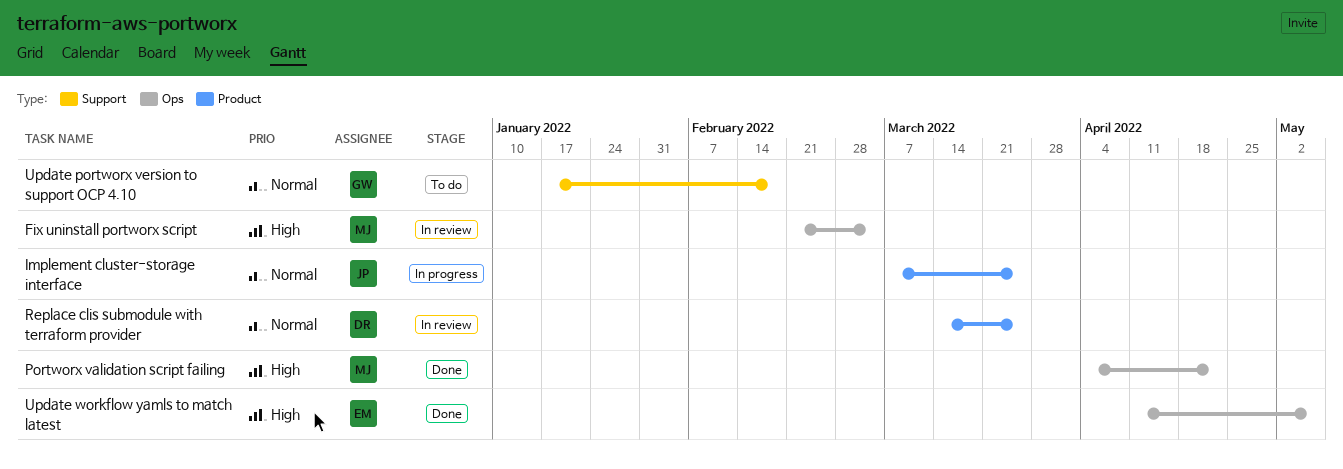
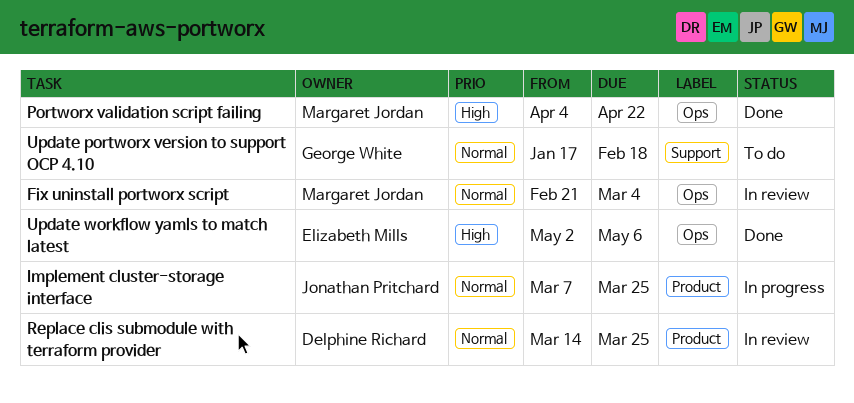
Fix uninstall portworx script, priority: High -> Normal
Update workflow yamls to match latest, start: Apr 11 -> May 2

